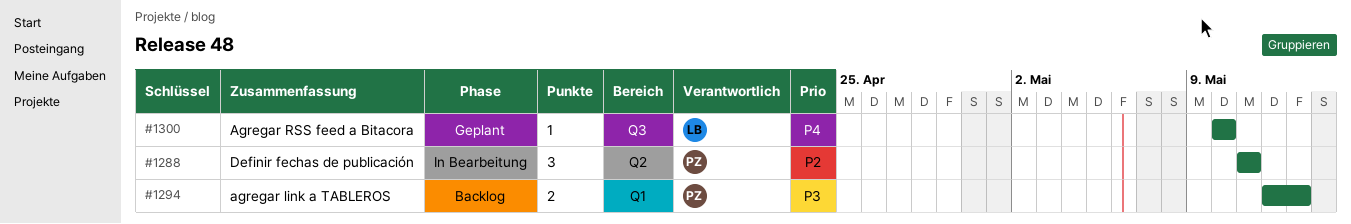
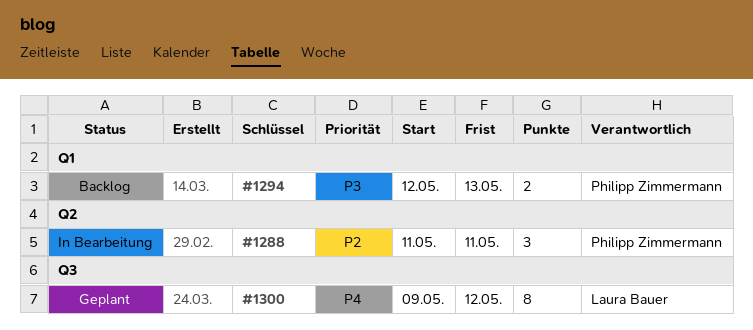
#1300, estimate: 1 -> 8
#1300, start: May 10 -> May 9
#1300, due: May 10 -> May 12

